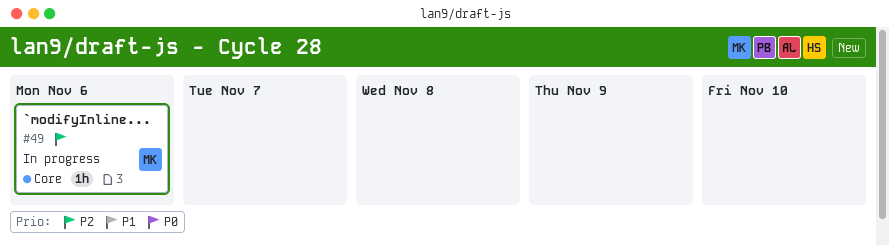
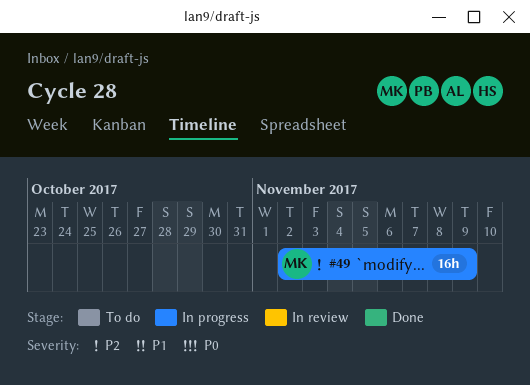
#49, estimate: 1h -> 16h
#49, due: Nov 6 -> Nov 9

